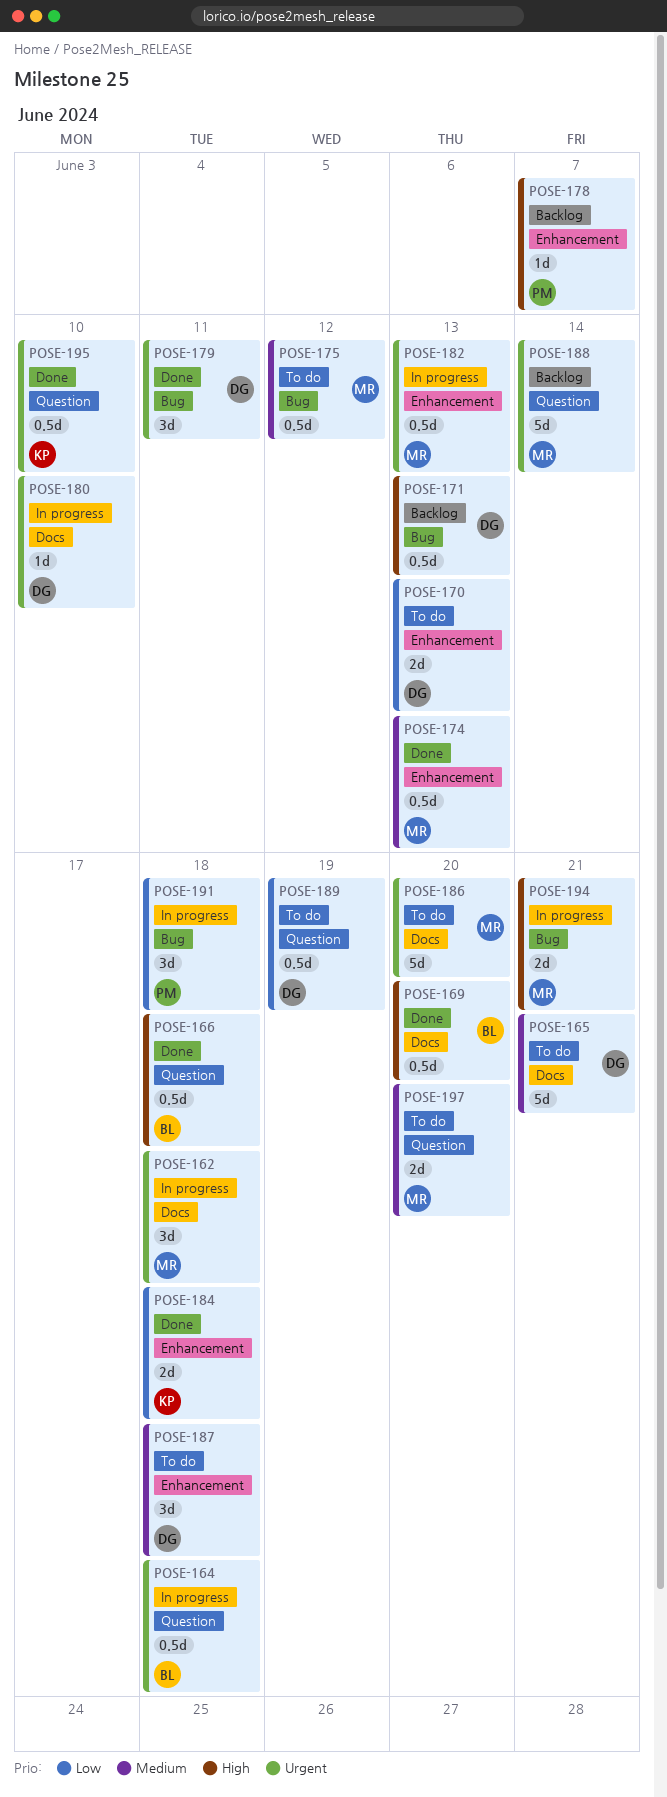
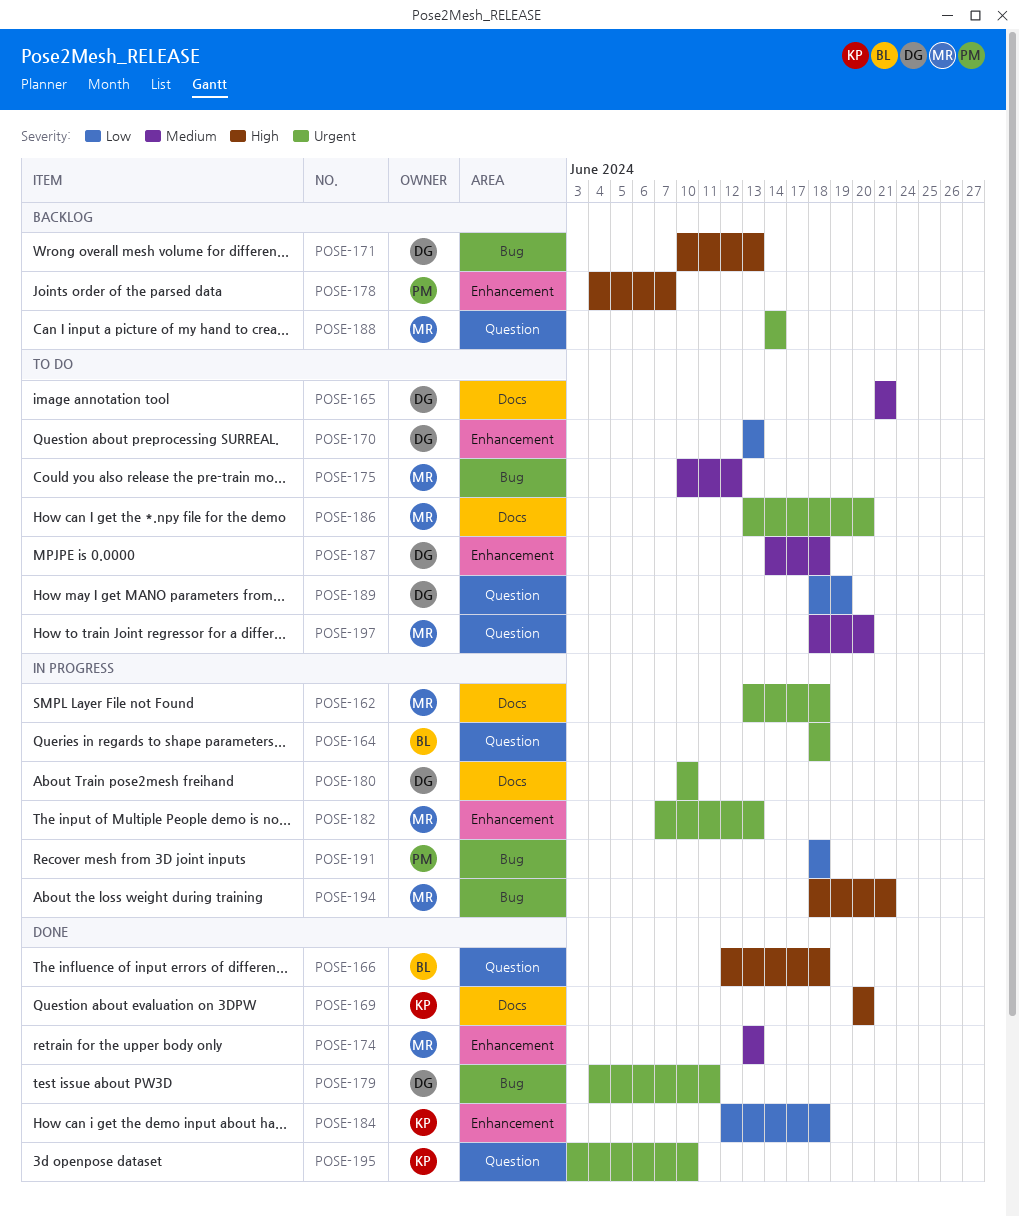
POSE-169, owner: BL -> KP

